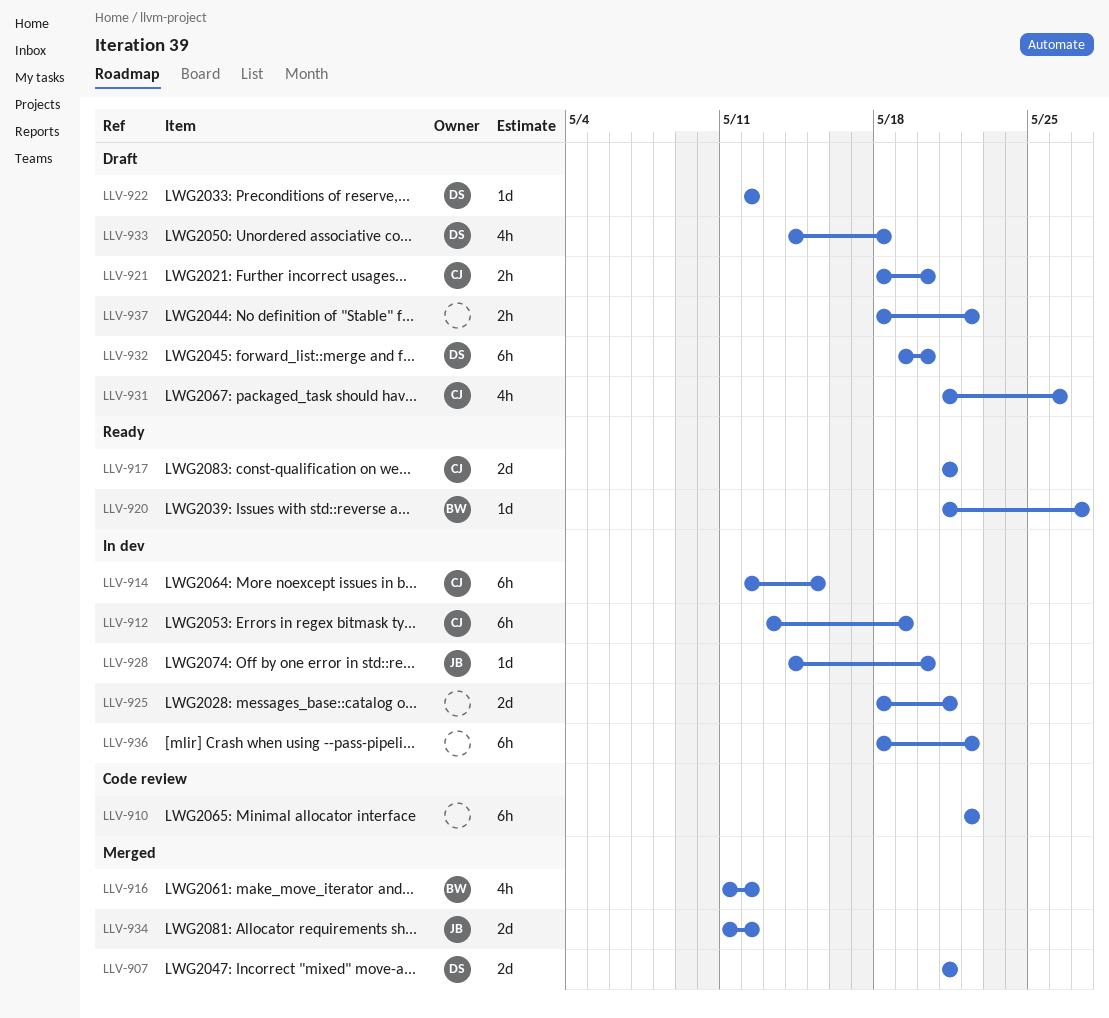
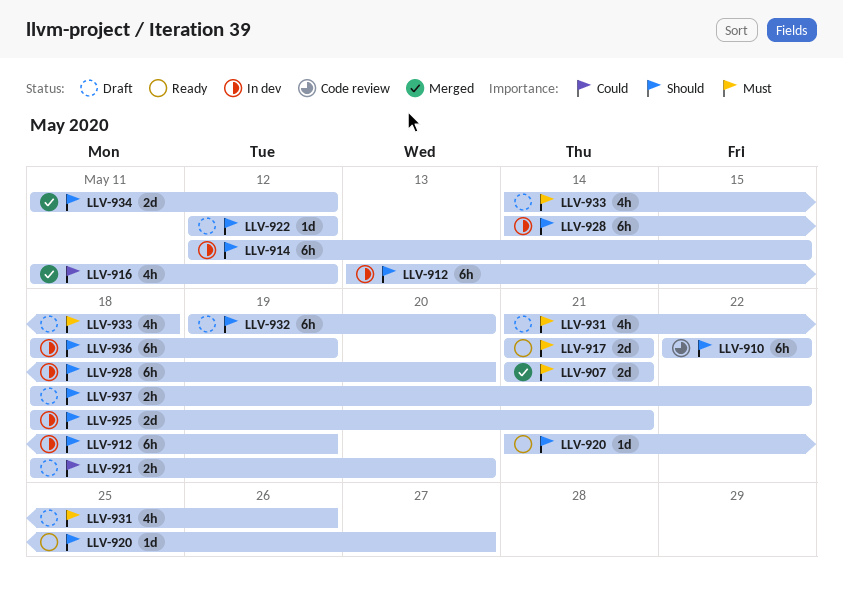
LLV-928, estimate: 1d -> 6h
LLV-936, due: May 22 -> May 19

